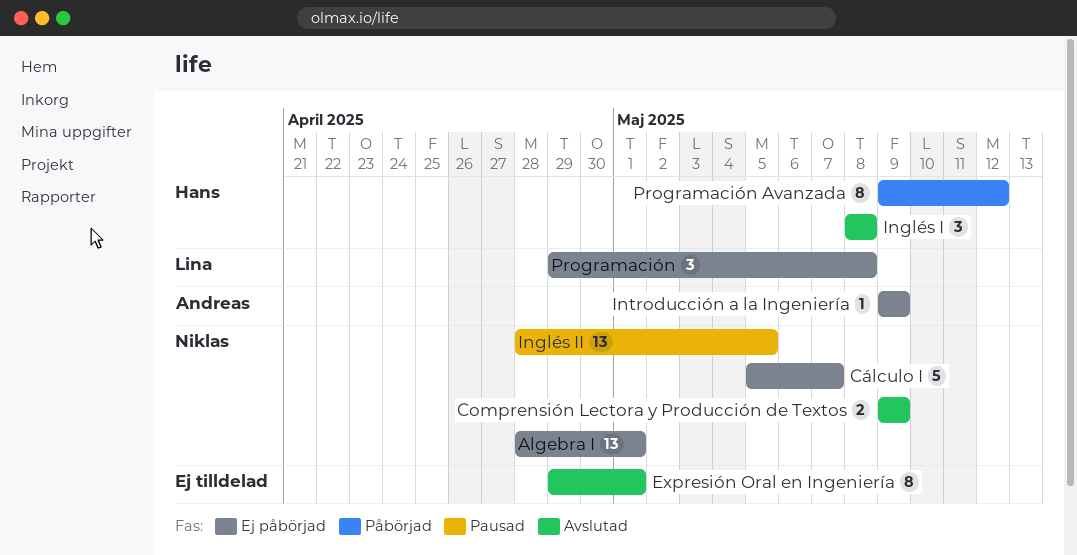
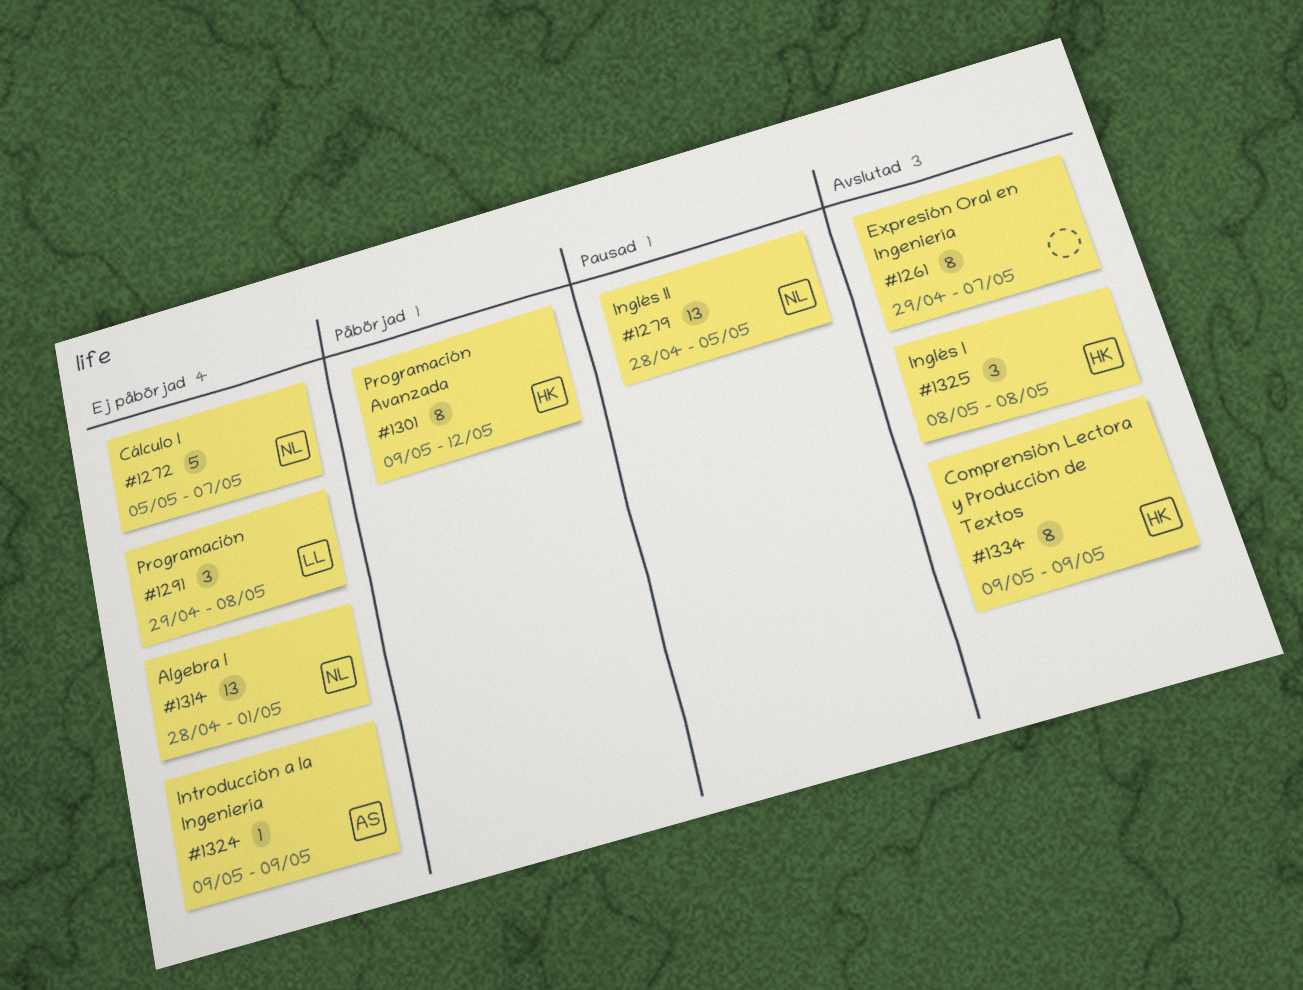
Comprensión Lectora y Producción de Textos, owner: Niklas -> Hans
Comprensión Lectora y Producción de Textos, estimate: 2 -> 8
Expresión Oral en Ingeniería, due: May 1 -> May 7

